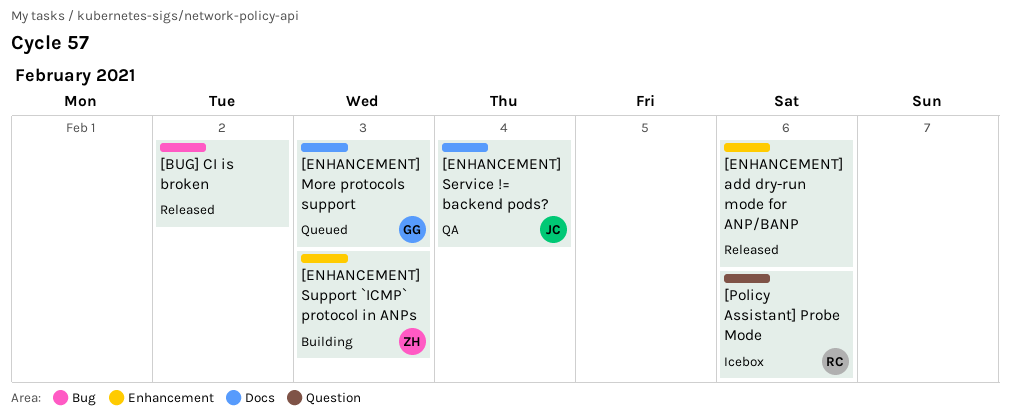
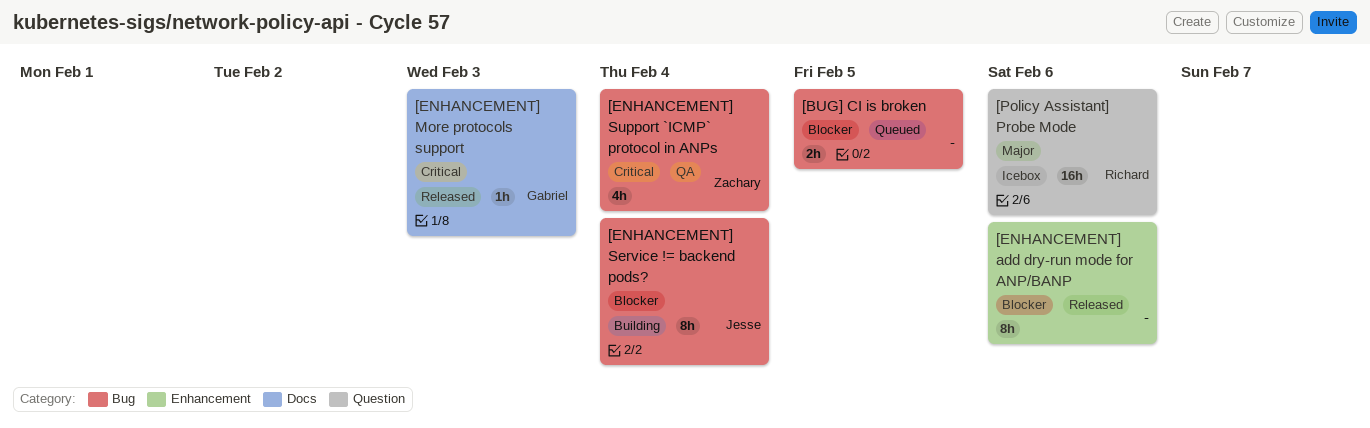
[BUG] CI is broken, status: Released -> Queued
[BUG] CI is broken, due: Feb 2 -> Feb 5
[ENHANCEMENT] More protocols support, status: Queued -> Released
[ENHANCEMENT] Service != backend pods?, status: QA -> Building
[ENHANCEMENT] Service != backend pods?, label: Docs -> Bug
[ENHANCEMENT] Support `ICMP` protocol in ANPs, status: Building -> QA
[ENHANCEMENT] Support `ICMP` protocol in ANPs, label: Enhancement -> Bug
[ENHANCEMENT] Support `ICMP` protocol in ANPs, due: Feb 3 -> Feb 4

